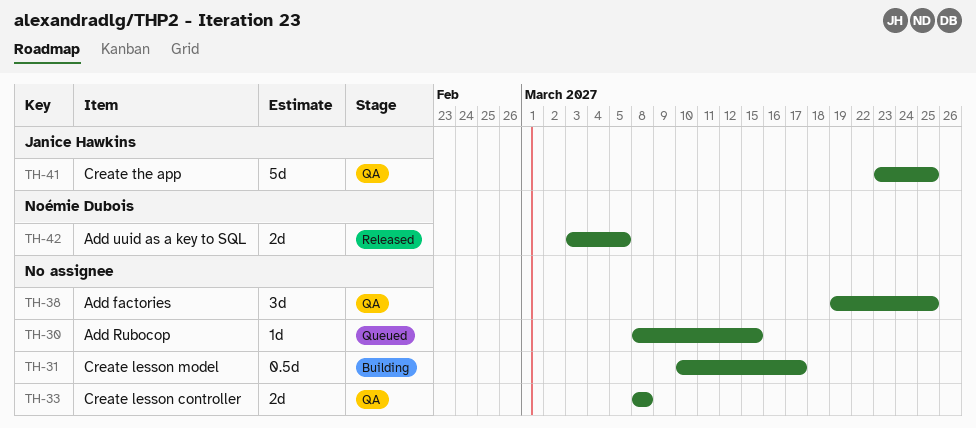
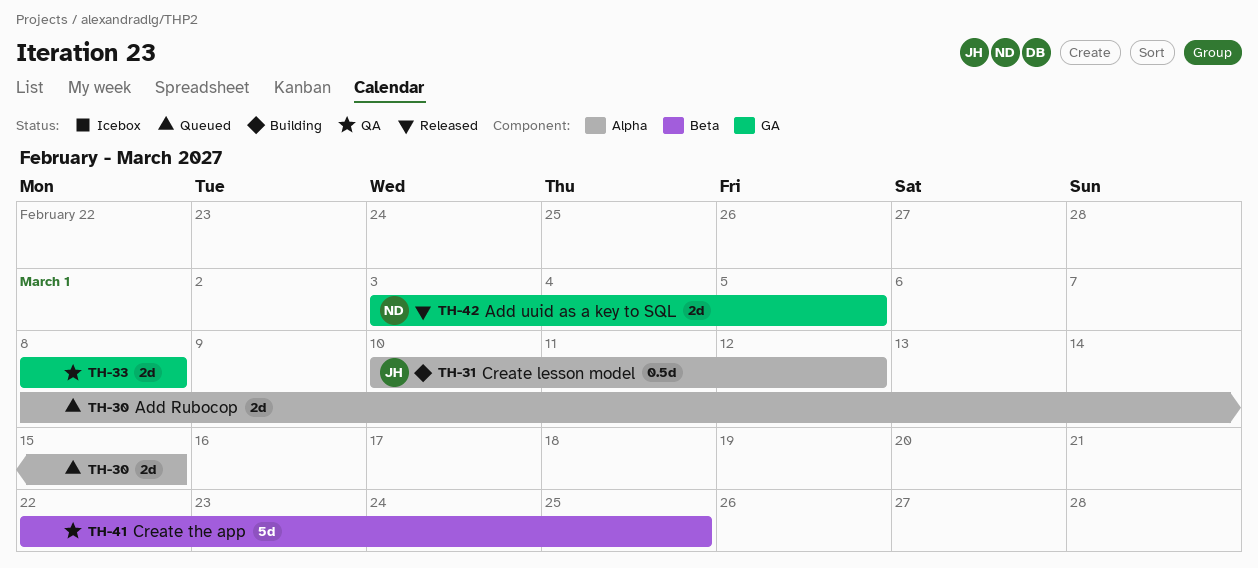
TH-30, estimate: 1d -> 2d
TH-31, owner: none -> Janice Hawkins
TH-31, due: Mar 17 -> Mar 12
TH-38: present -> none
TH-41, owner: Janice Hawkins -> none
TH-41, start: Mar 23 -> Mar 22

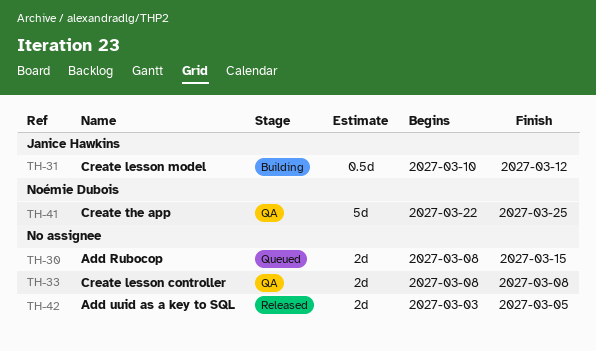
TH-41, owner: none -> Noémie Dubois
TH-42, owner: Noémie Dubois -> none

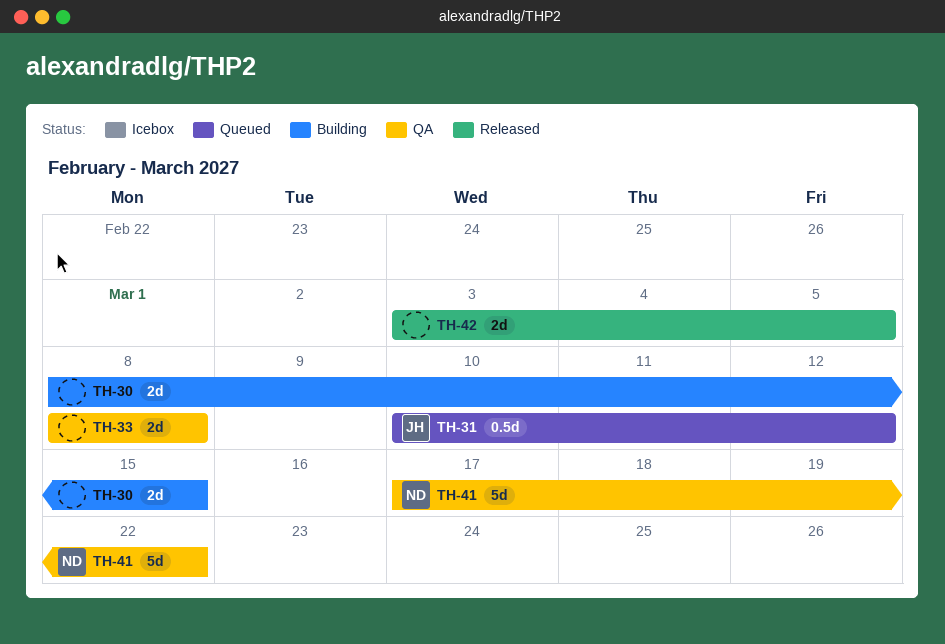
TH-30, status: Queued -> Building
TH-31, status: Building -> Queued
TH-41, start: Mar 22 -> Mar 17
TH-41, due: Mar 25 -> Mar 22

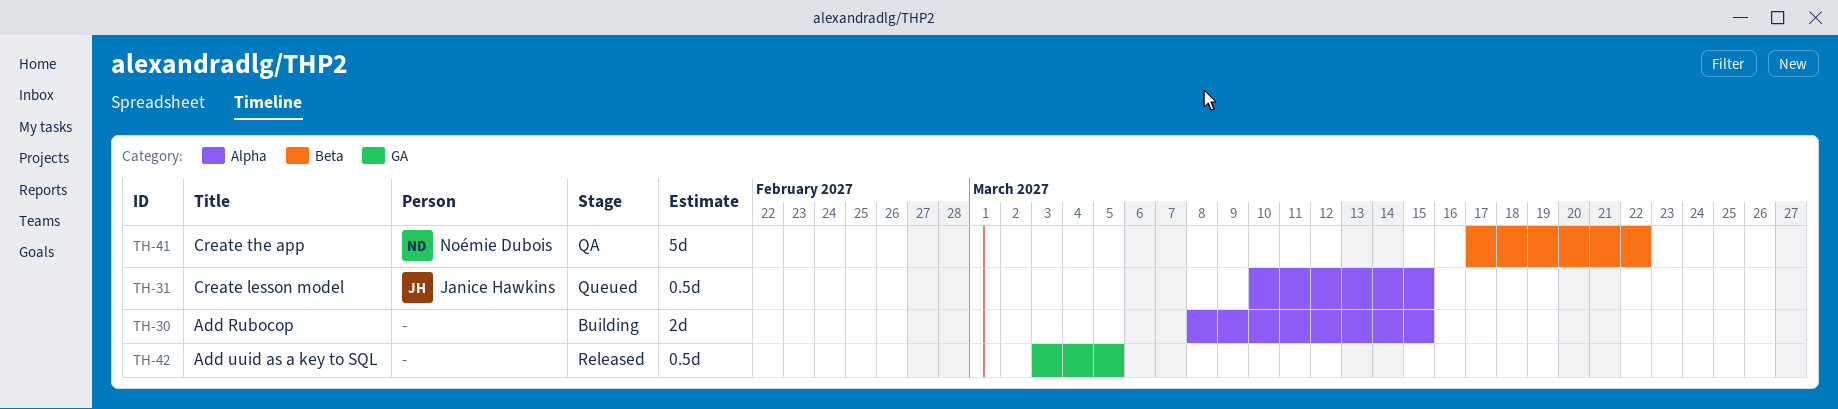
TH-31, due: Mar 12 -> Mar 15
TH-33: present -> none
TH-42, estimate: 2d -> 0.5d

